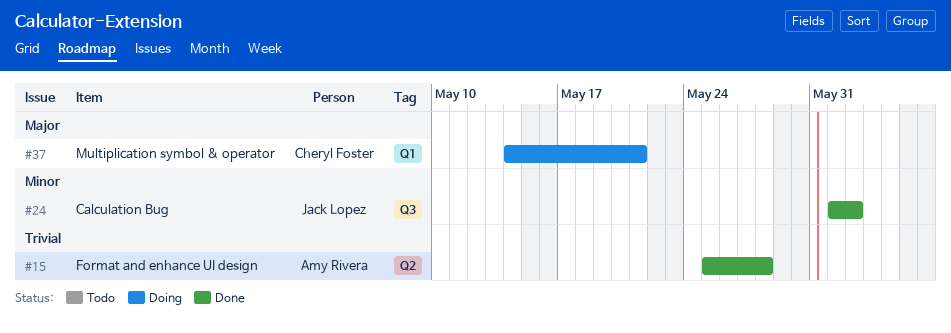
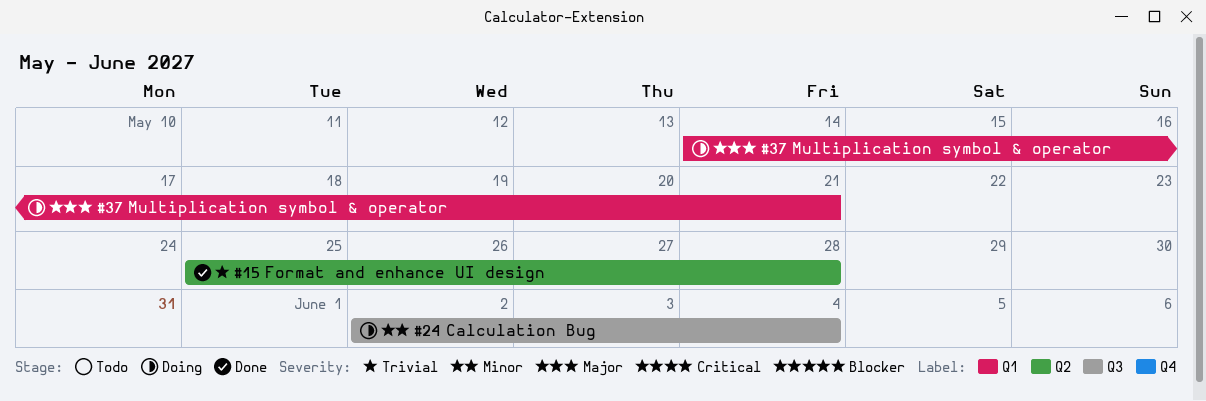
#24, status: Done -> Doing
#24, start: Jun 1 -> Jun 2
#24, due: Jun 2 -> Jun 4

